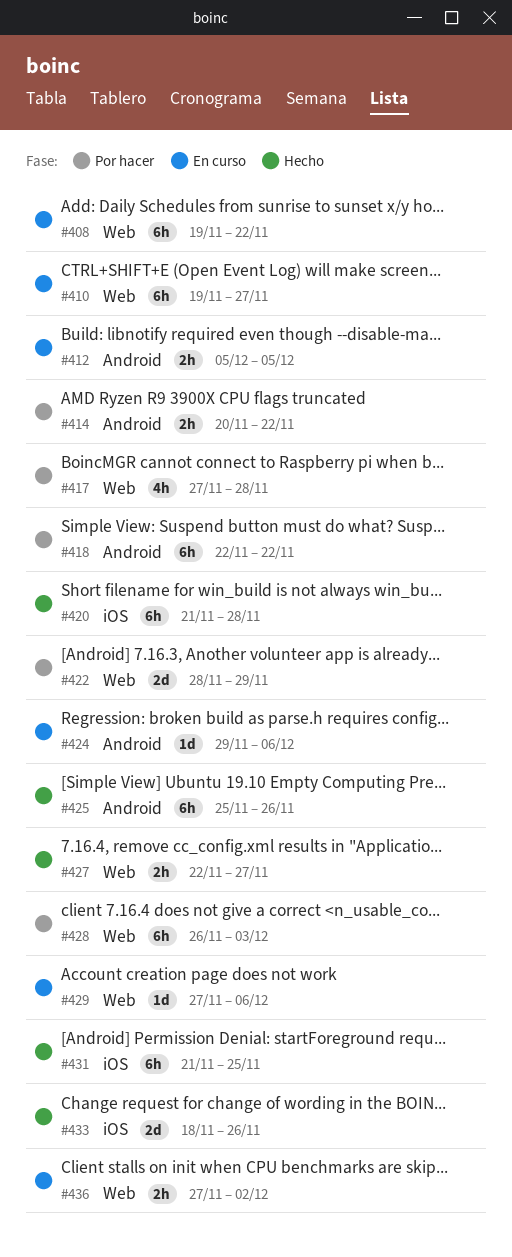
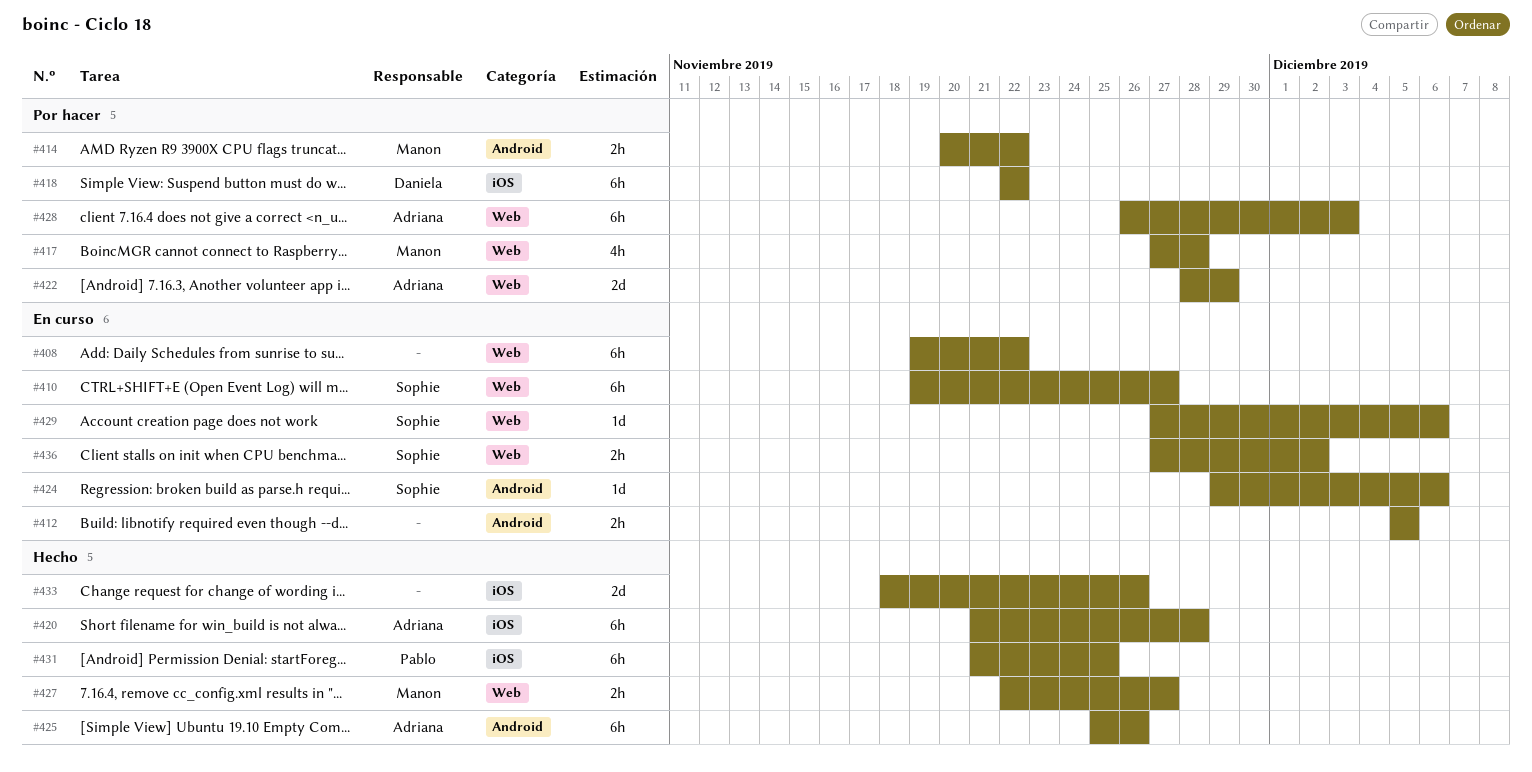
#418, label: Android -> iOS

